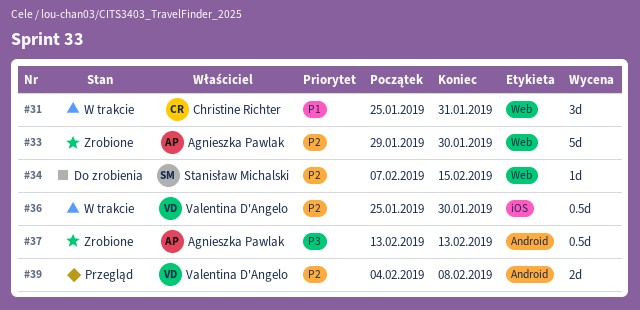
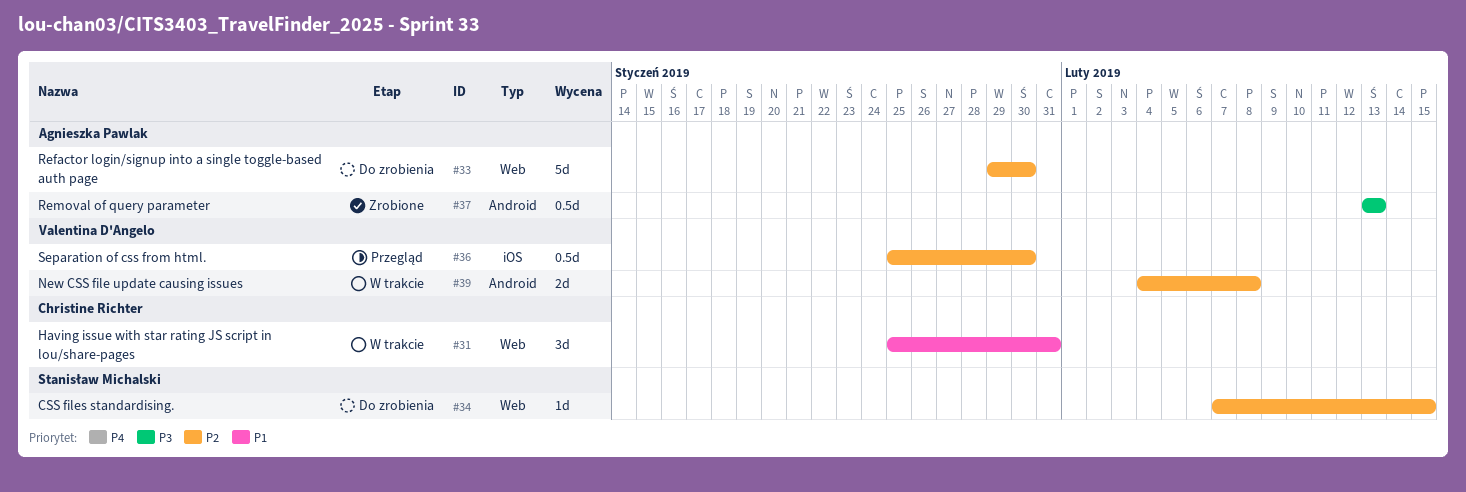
#33, status: Zrobione -> Do zrobienia
#36, status: W trakcie -> Przegląd
#39, status: Przegląd -> W trakcie

